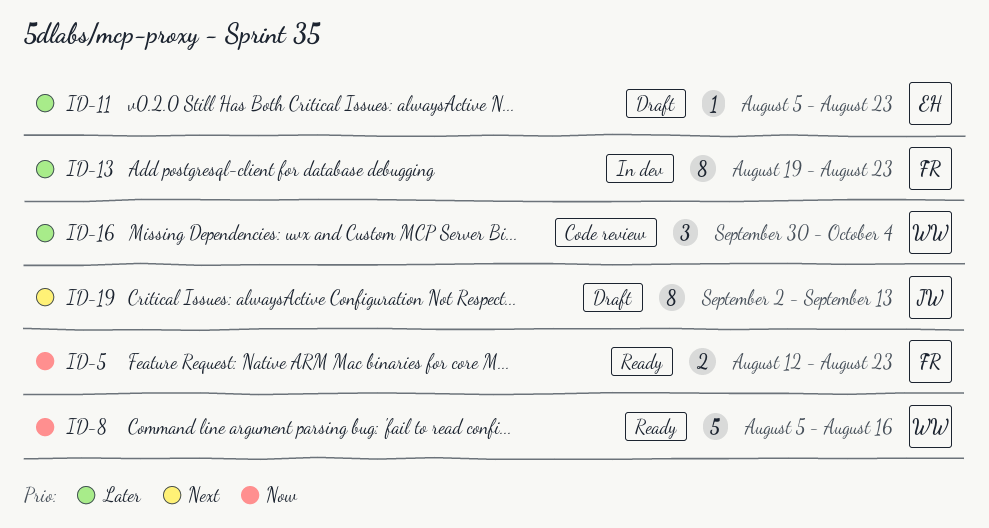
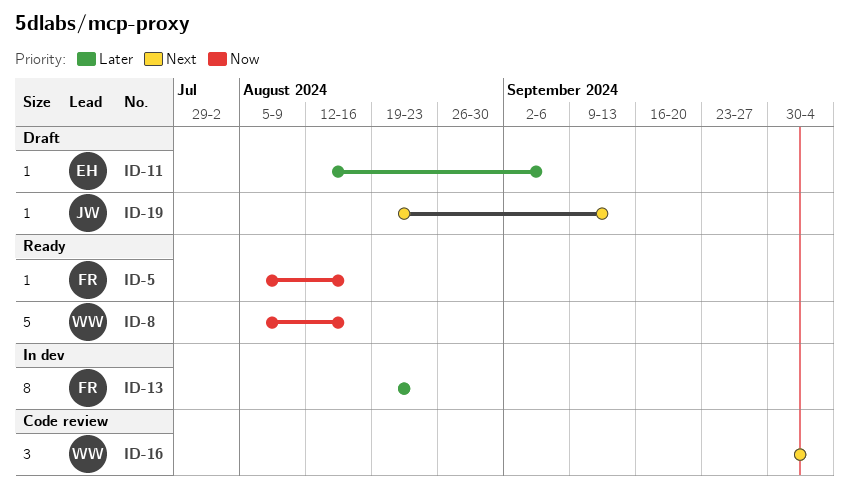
ID-5, estimate: 2 -> 1
ID-5, start: Aug 12 -> Aug 5
ID-5, due: Aug 23 -> Aug 16
ID-11, start: Aug 5 -> Aug 12
ID-11, due: Aug 23 -> Sep 6
ID-16, priority: Later -> Next
ID-19, estimate: 8 -> 1
ID-19, start: Sep 2 -> Aug 19

